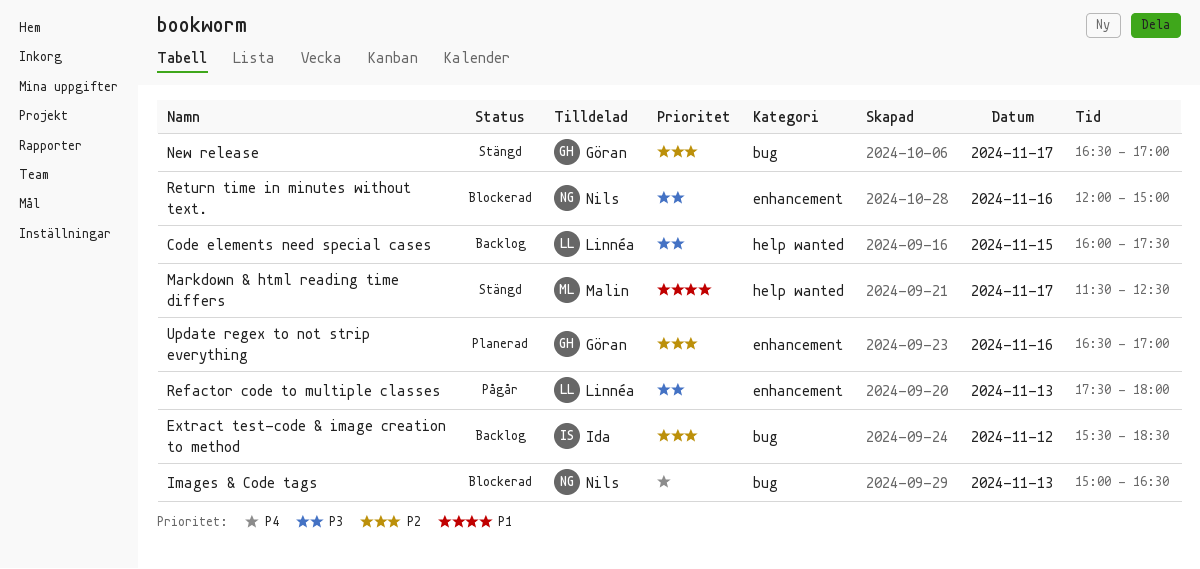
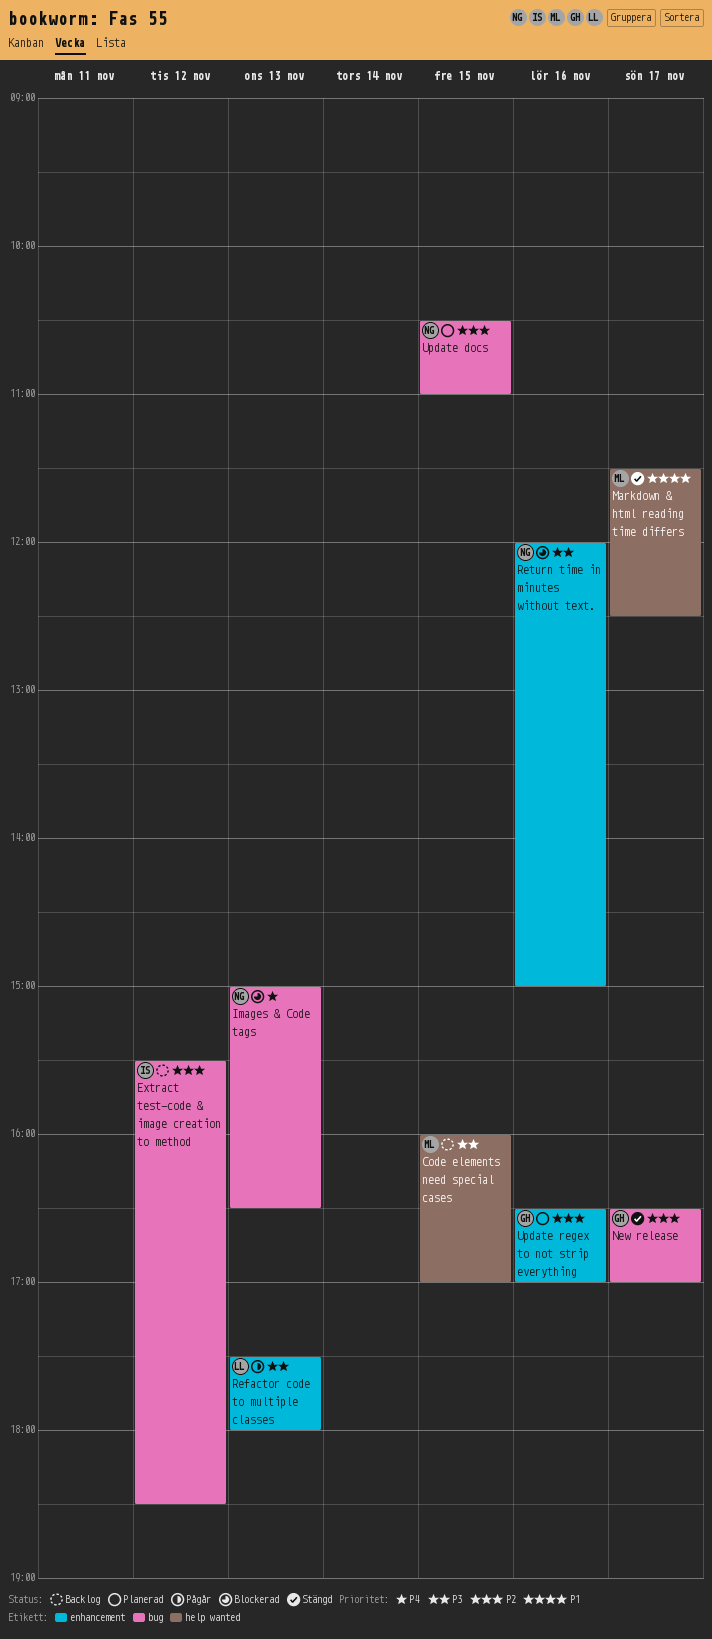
Code elements need special cases, owner: Linnéa -> Malin
Code elements need special cases, ends: 17:30 -> 17:00
Update docs: none -> present

